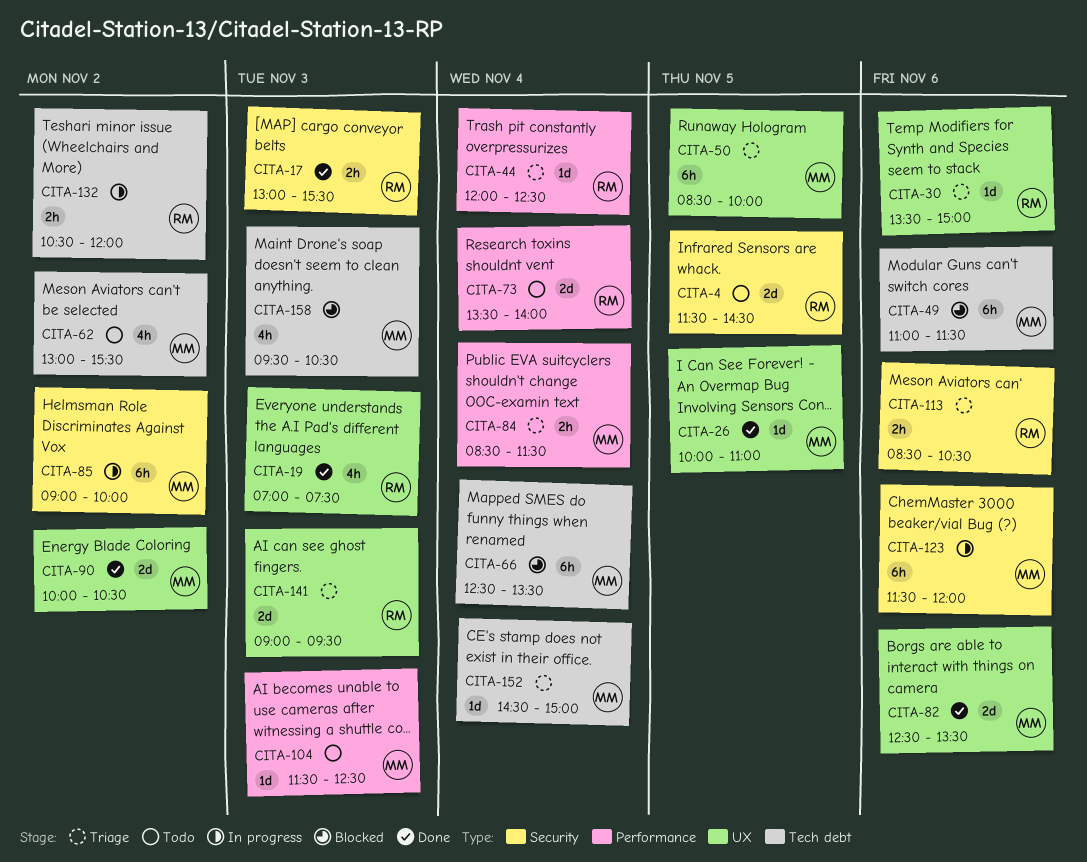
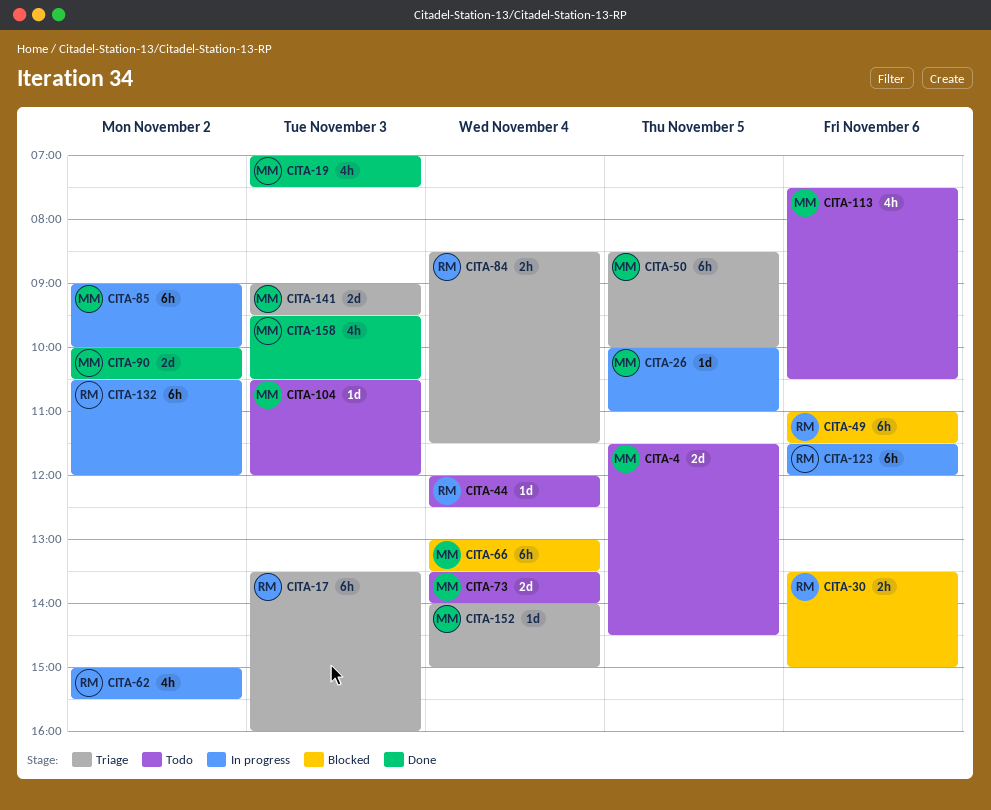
CITA-4, owner: RM -> MM
CITA-17, status: Done -> Triage
CITA-17, estimate: 2h -> 6h
CITA-17, begins: 13:00 -> 13:30
CITA-17, ends: 15:30 -> 16:00
CITA-19, owner: RM -> MM
CITA-26, status: Done -> In progress
CITA-30, status: Triage -> Blocked
CITA-30, estimate: 1d -> 2h
CITA-44, status: Triage -> Todo
CITA-49, owner: MM -> RM
CITA-62, status: Todo -> In progress
CITA-62, owner: MM -> RM
CITA-62, begins: 13:00 -> 15:00
CITA-66, begins: 12:30 -> 13:00
CITA-73, owner: RM -> MM
CITA-82: present -> none
CITA-84, owner: MM -> RM
CITA-104, begins: 11:30 -> 10:30
CITA-104, ends: 12:30 -> 12:00
CITA-113, status: Triage -> Todo
CITA-113, owner: RM -> MM
CITA-113, estimate: 2h -> 4h
CITA-113, begins: 08:30 -> 07:30
CITA-123, owner: MM -> RM
CITA-132, estimate: 2h -> 6h
CITA-141, owner: RM -> MM
CITA-152, begins: 14:30 -> 14:00
CITA-158, status: Blocked -> Done

